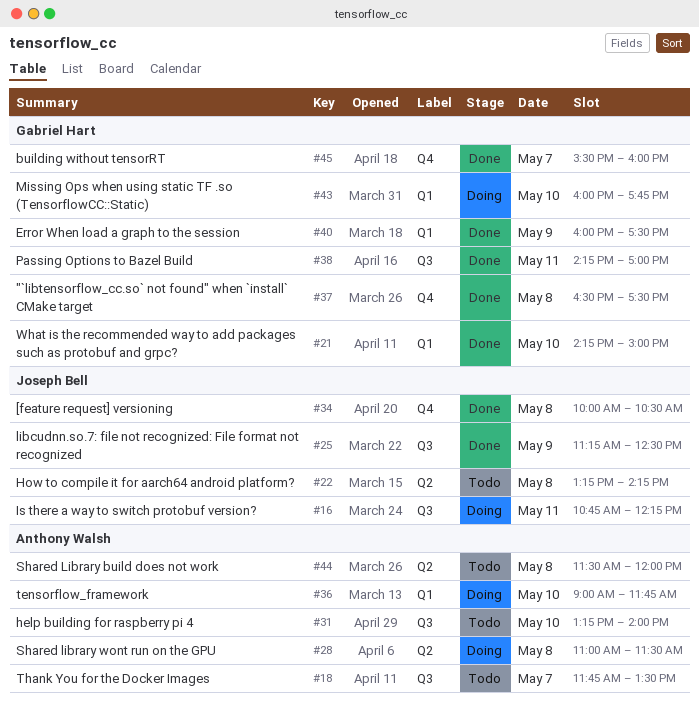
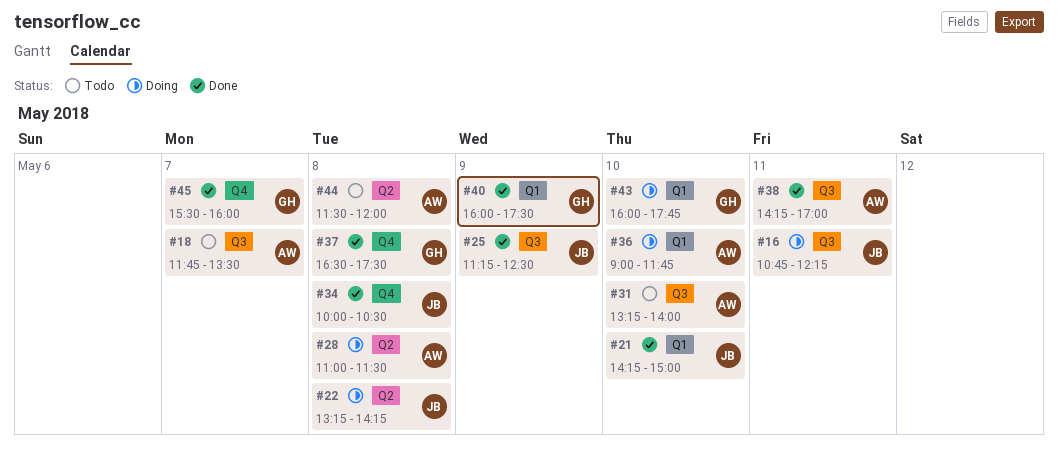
#21, owner: Gabriel Hart -> Joseph Bell
#22, status: Todo -> Doing
#38, owner: Gabriel Hart -> Anthony Walsh

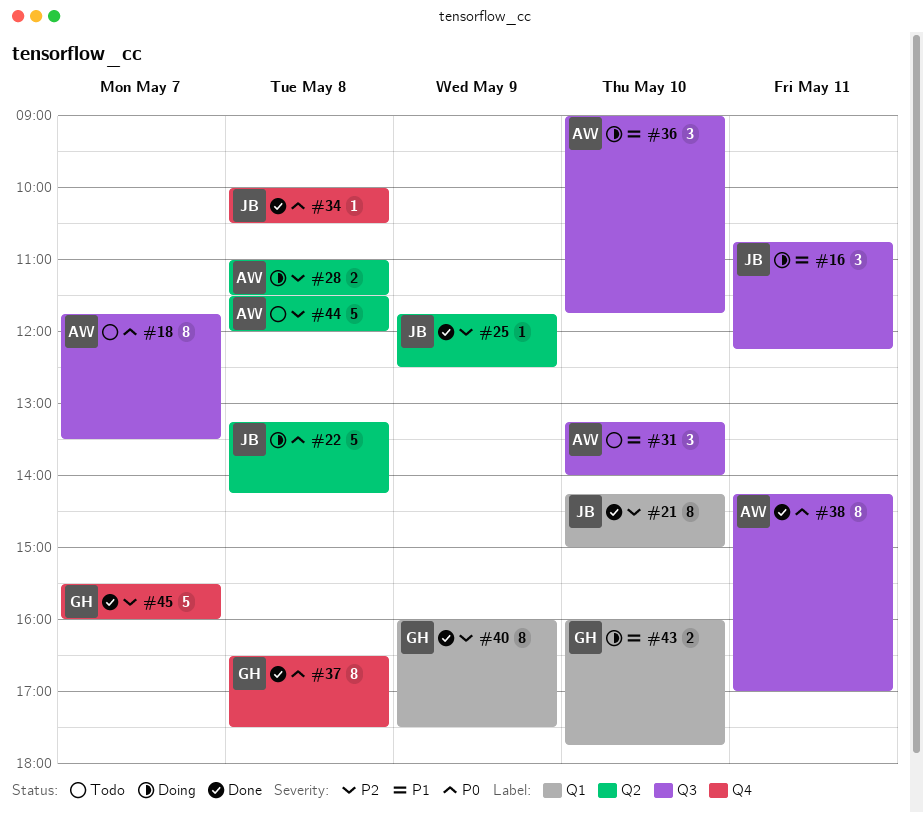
#25, label: Q3 -> Q2
#25, begins: 11:15 -> 11:45
#36, label: Q1 -> Q3

